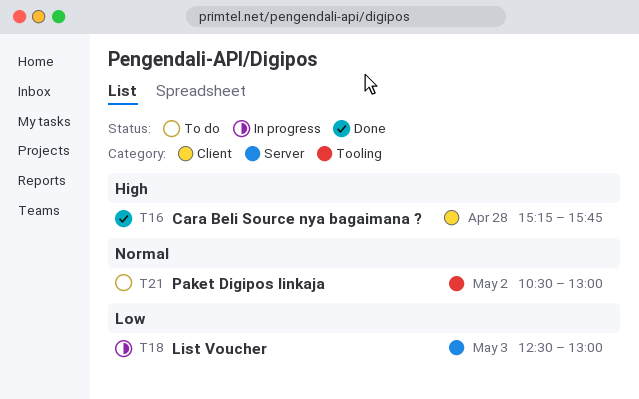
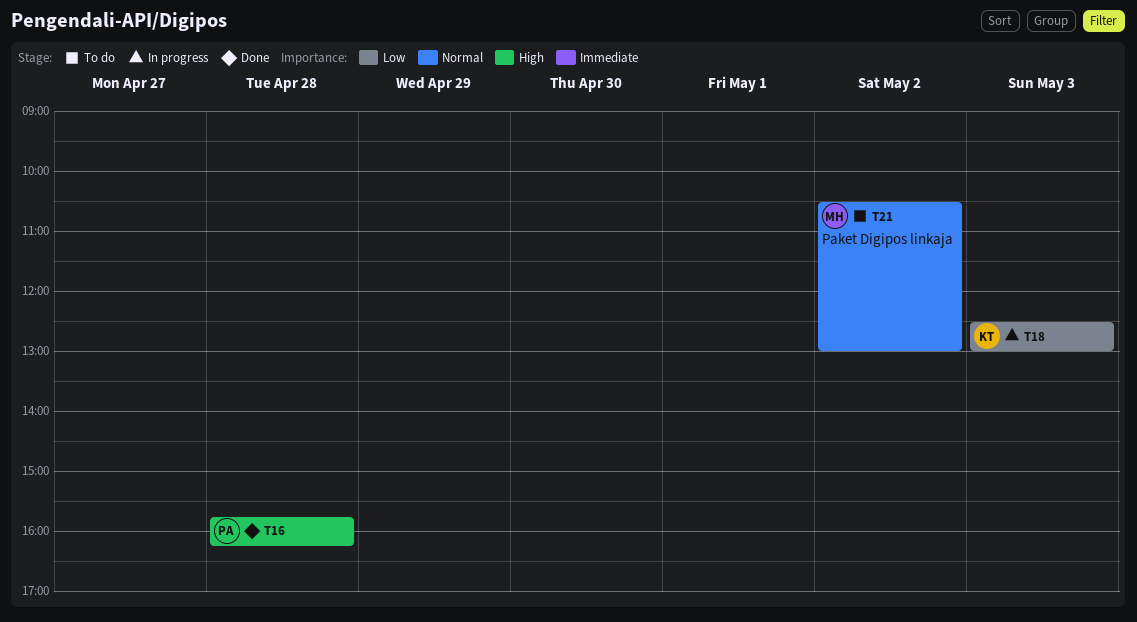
T16, begins: 15:15 -> 15:45
T16, ends: 15:45 -> 16:15

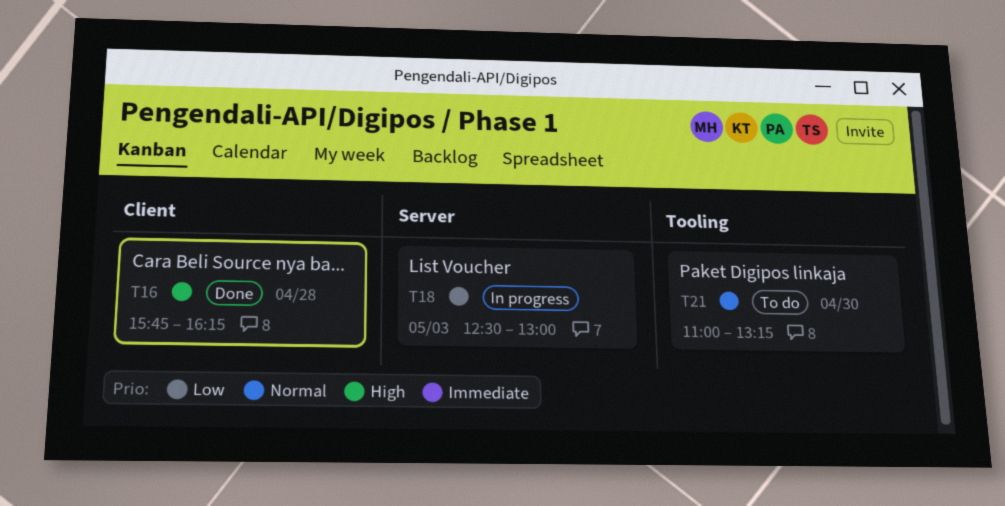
T21, day: May 2 -> Apr 30
T21, begins: 10:30 -> 11:00
T21, ends: 13:00 -> 13:15

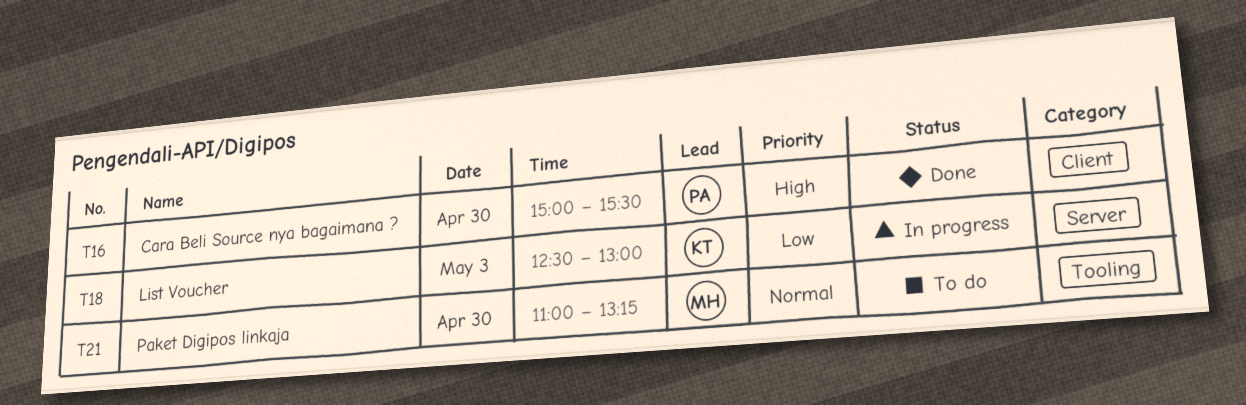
T16, day: Apr 28 -> Apr 30
T16, begins: 15:45 -> 15:00
T16, ends: 16:15 -> 15:30

